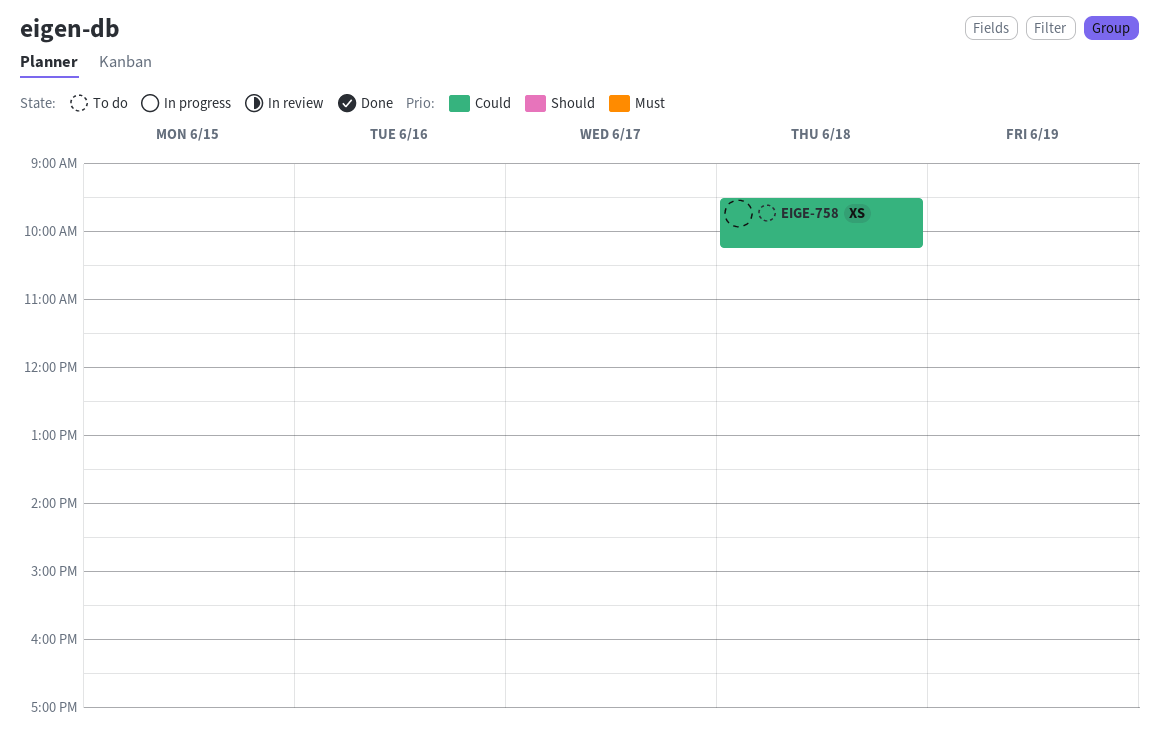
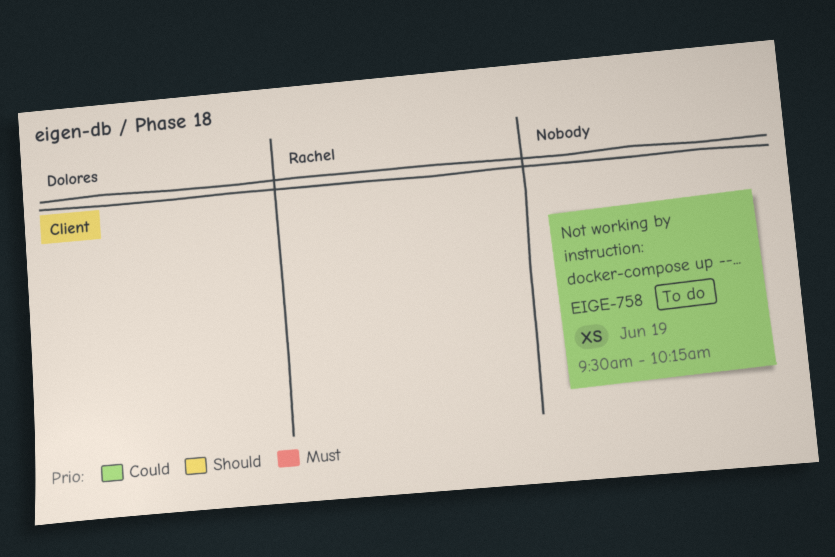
EIGE-758, day: Jun 18 -> Jun 19

